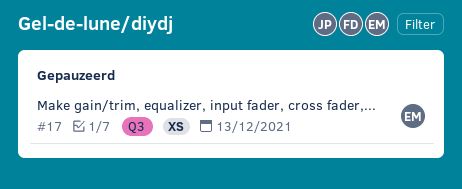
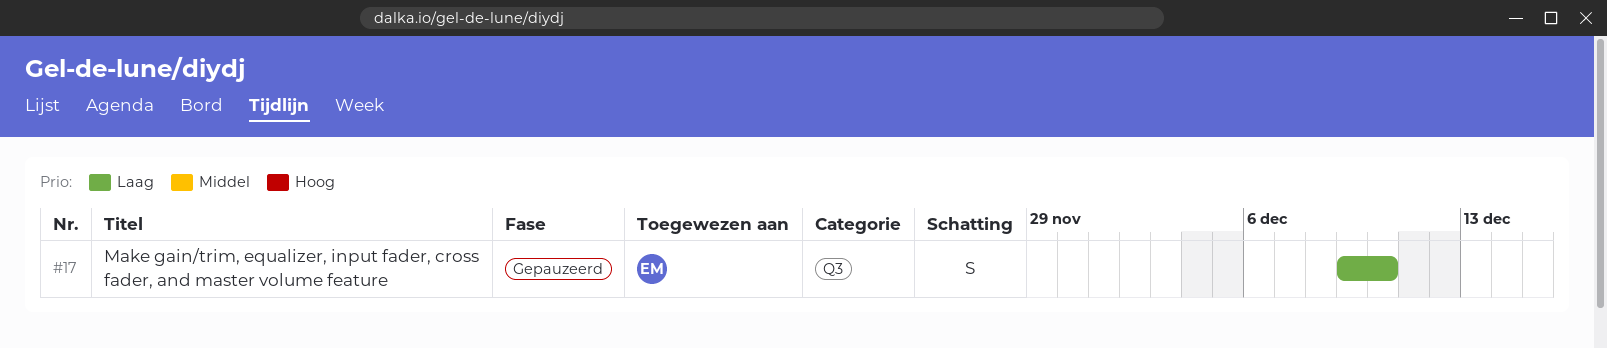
#17, estimate: XS -> S
#17, due: Dec 13 -> Dec 10

